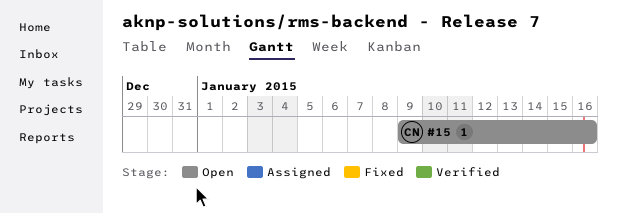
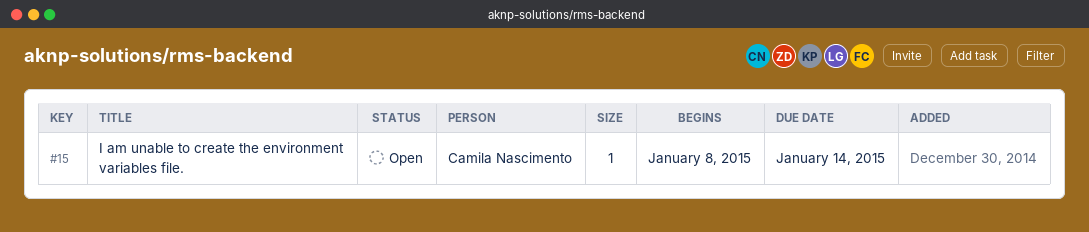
#15, start: Jan 9 -> Jan 8
#15, due: Jan 16 -> Jan 14

